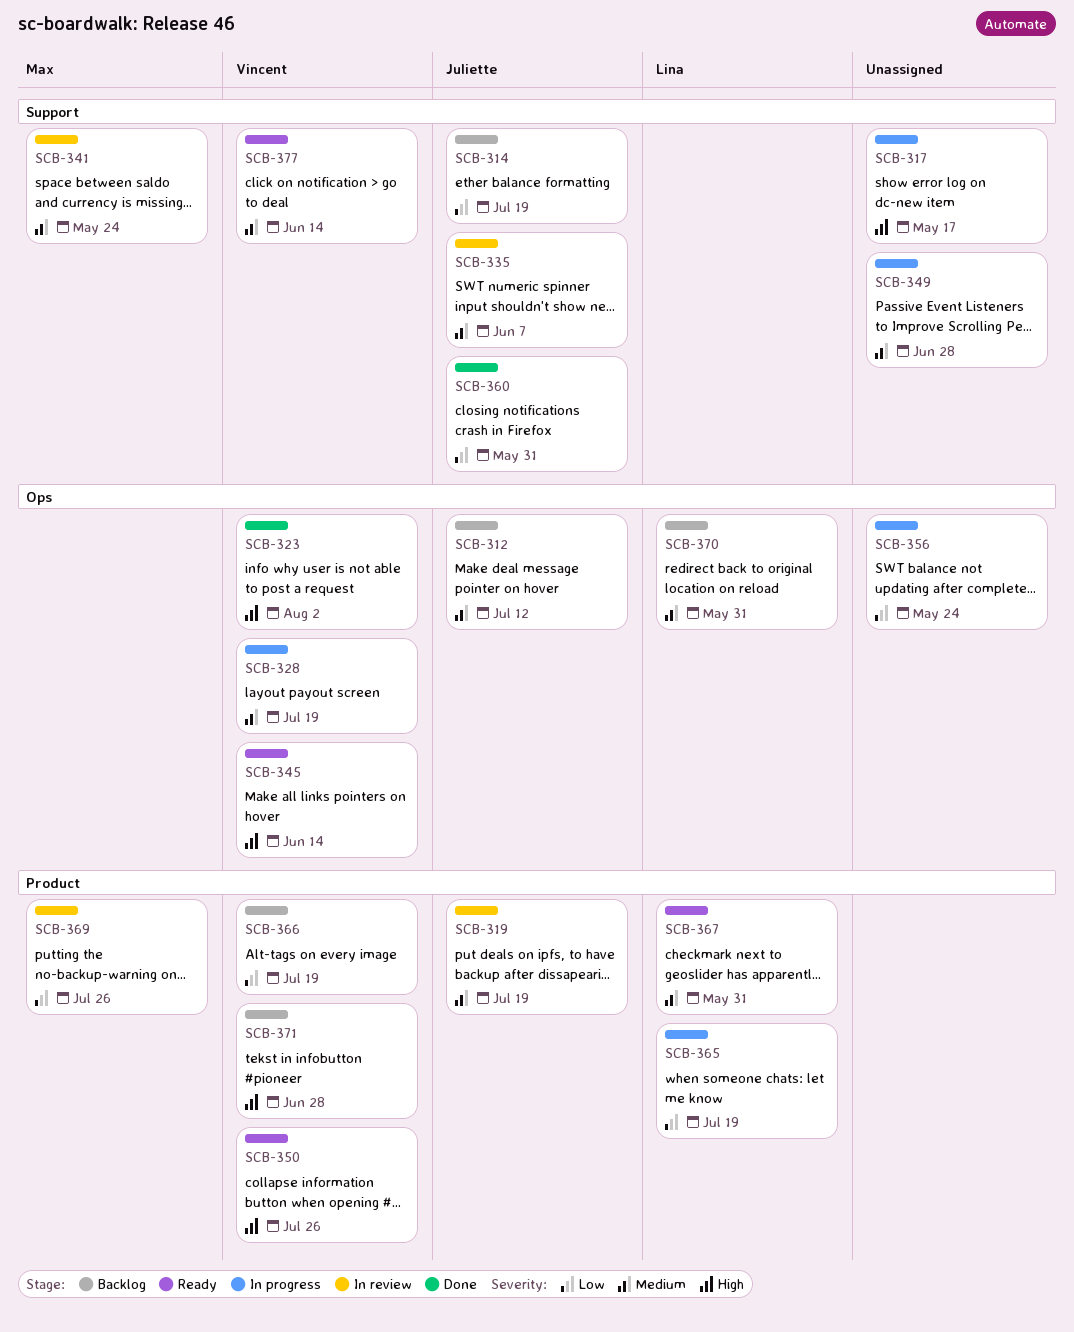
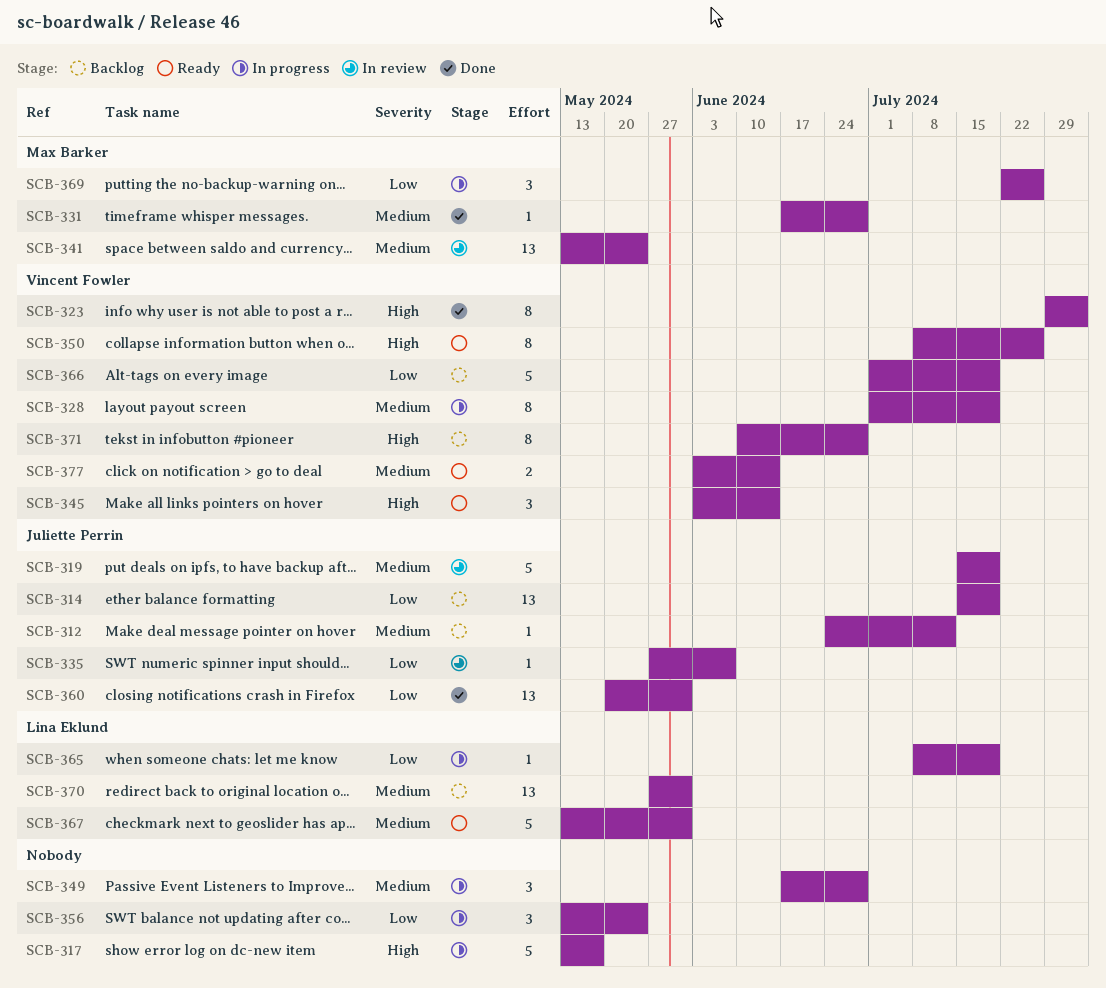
SCB-331: none -> present
SCB-335, priority: Medium -> Low
SCB-369, status: In review -> In progress

